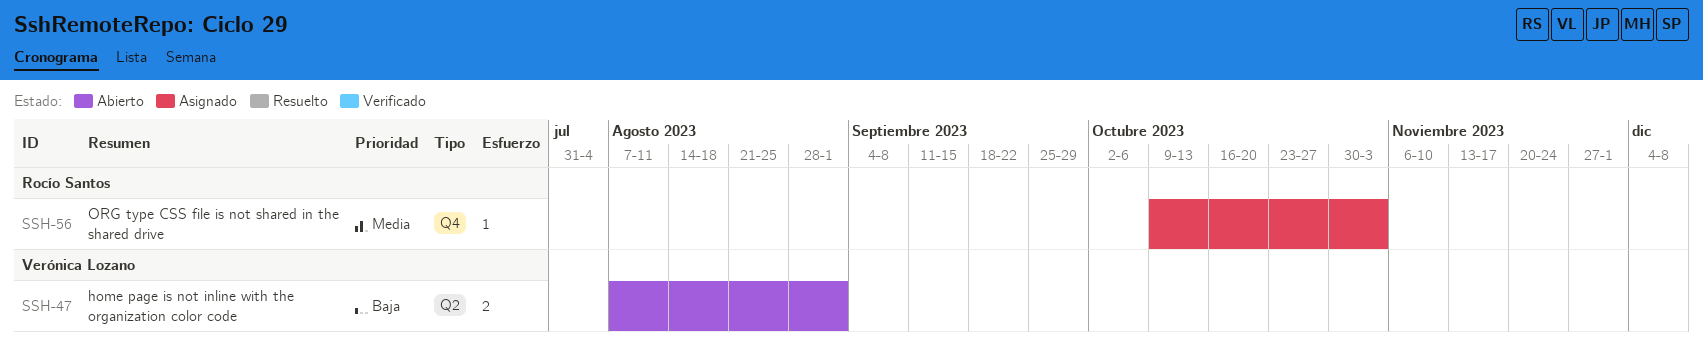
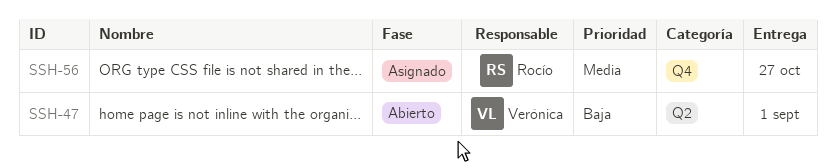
SSH-56, due: Nov 3 -> Oct 27

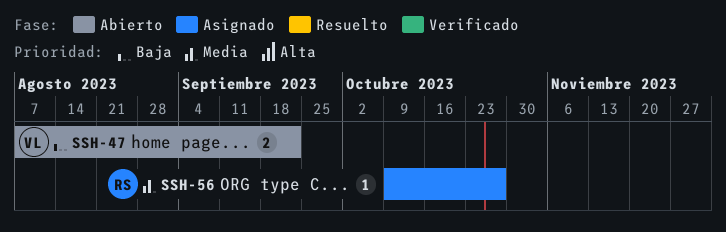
SSH-47, due: Sep 1 -> Sep 22

